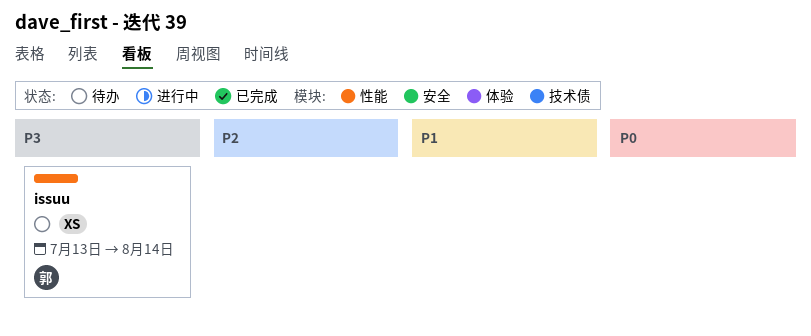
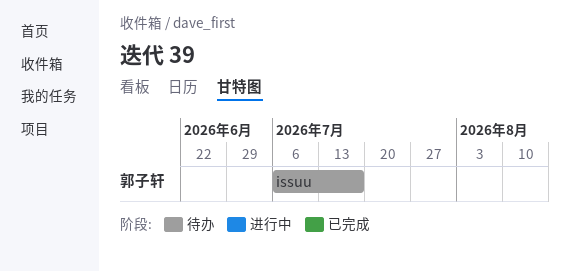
issuu, start: Jul 13 -> Jul 6
issuu, due: Aug 14 -> Jul 17

